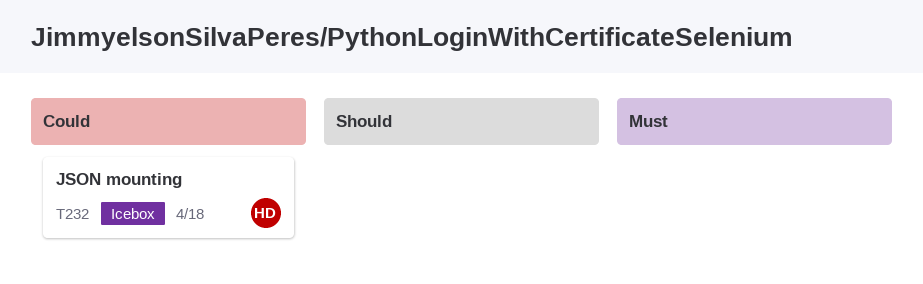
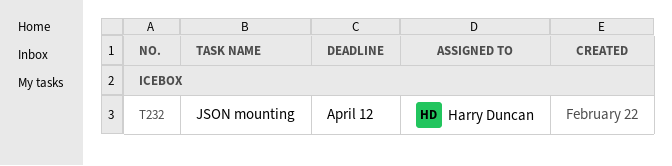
T232, due: Apr 18 -> Apr 12

